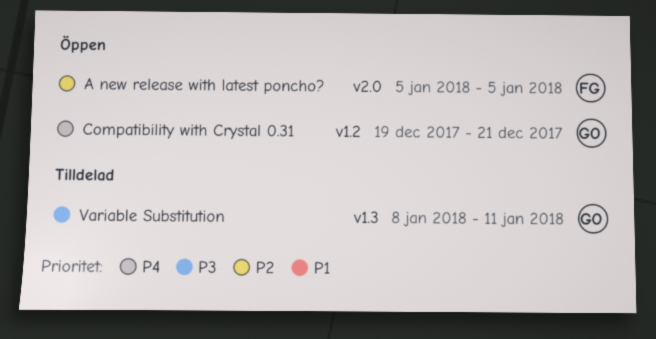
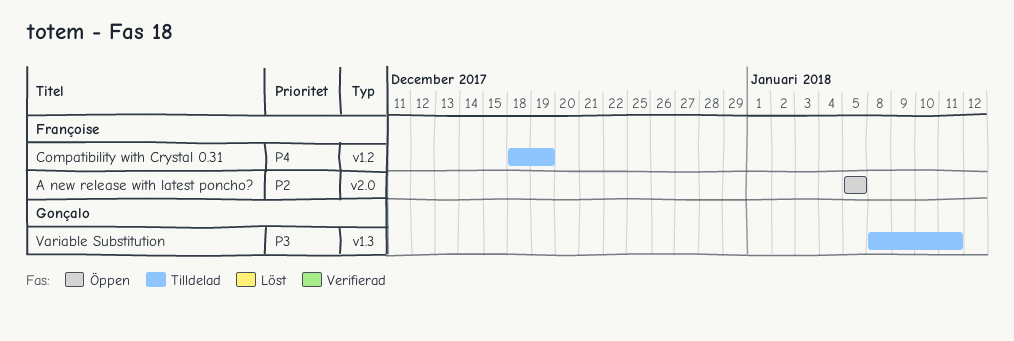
Compatibility with Crystal 0.31, status: Öppen -> Tilldelad
Compatibility with Crystal 0.31, owner: Gonçalo -> Françoise
Compatibility with Crystal 0.31, start: Dec 19 -> Dec 18
Compatibility with Crystal 0.31, due: Dec 21 -> Dec 19

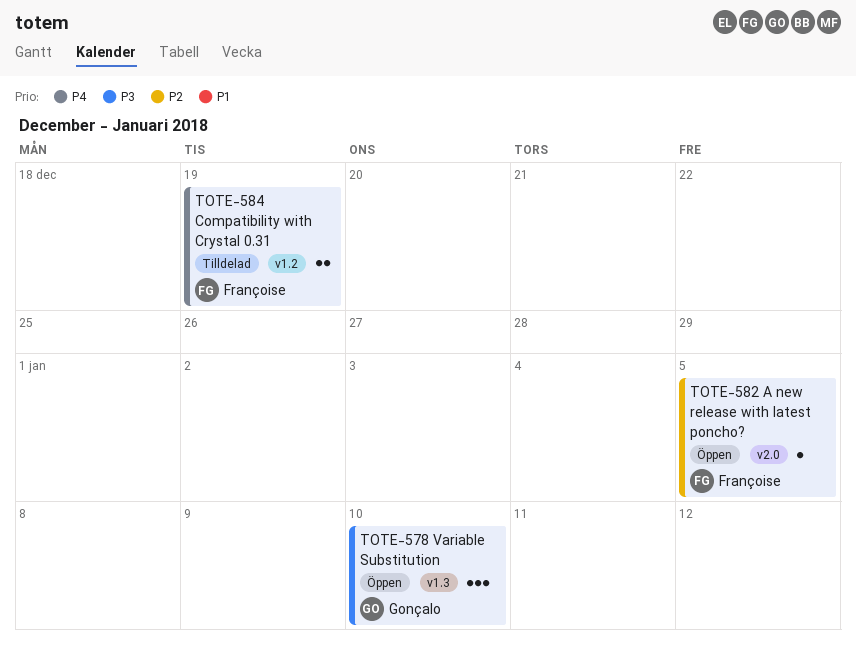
Variable Substitution, status: Tilldelad -> Öppen
Variable Substitution, due: Jan 11 -> Jan 10

